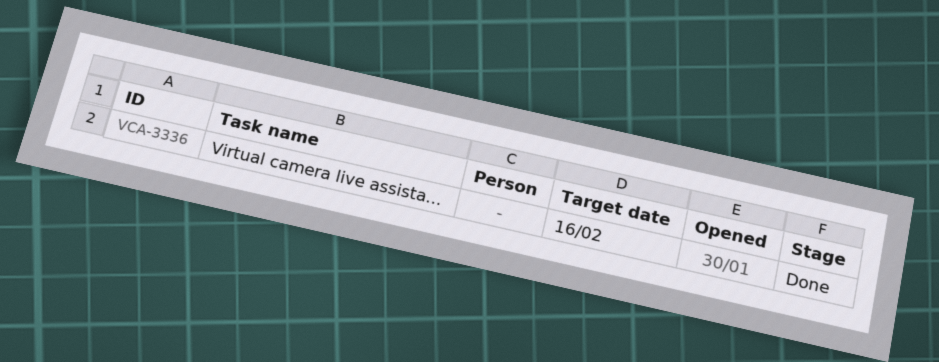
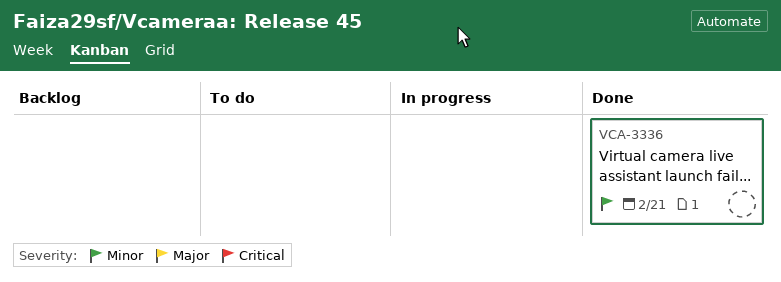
VCA-3336, due: Feb 16 -> Feb 21

